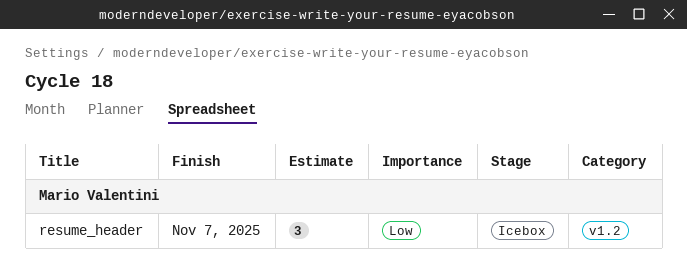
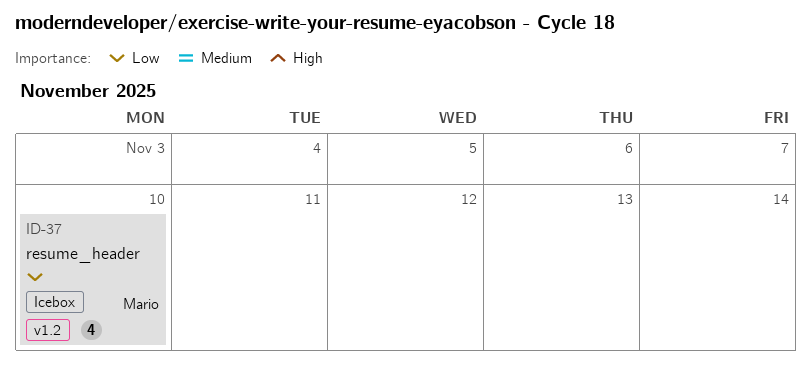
resume_header, estimate: 3 -> 4
resume_header, due: Nov 7 -> Nov 10

